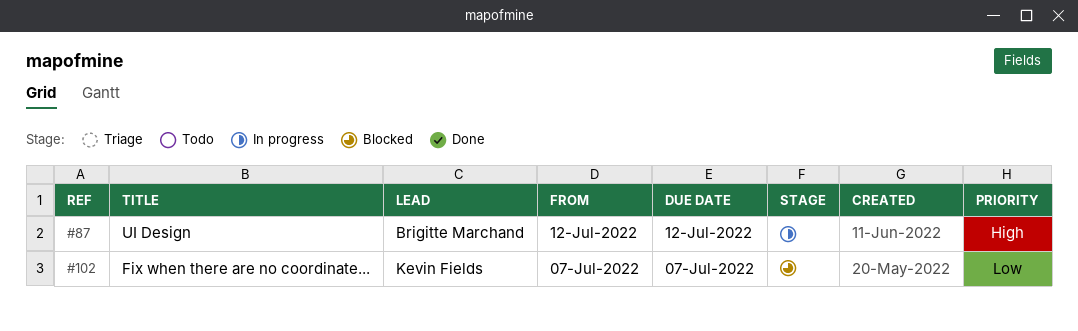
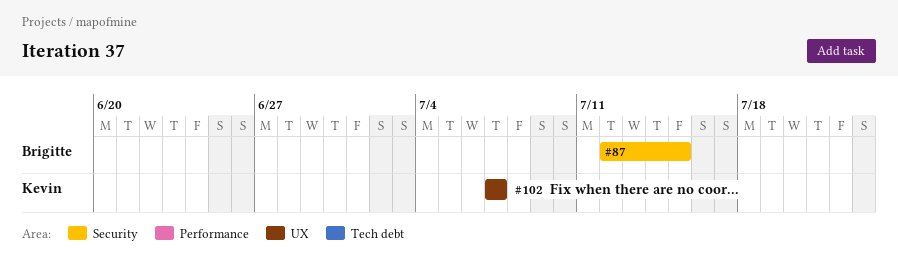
#87, due: Jul 12 -> Jul 15

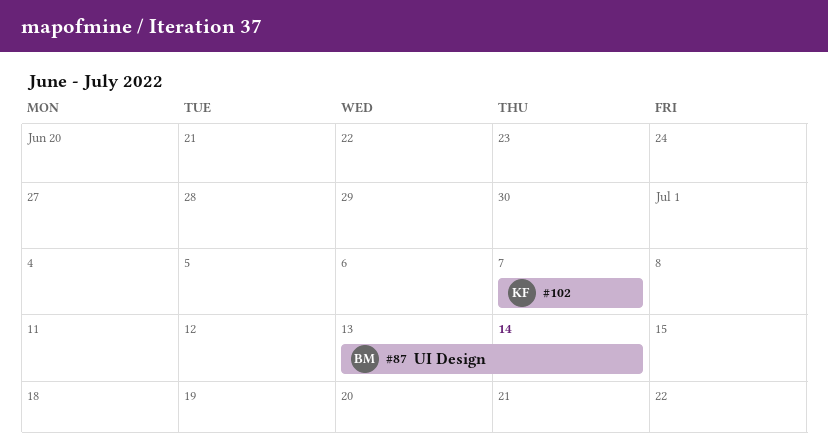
#87, start: Jul 12 -> Jul 13
#87, due: Jul 15 -> Jul 14

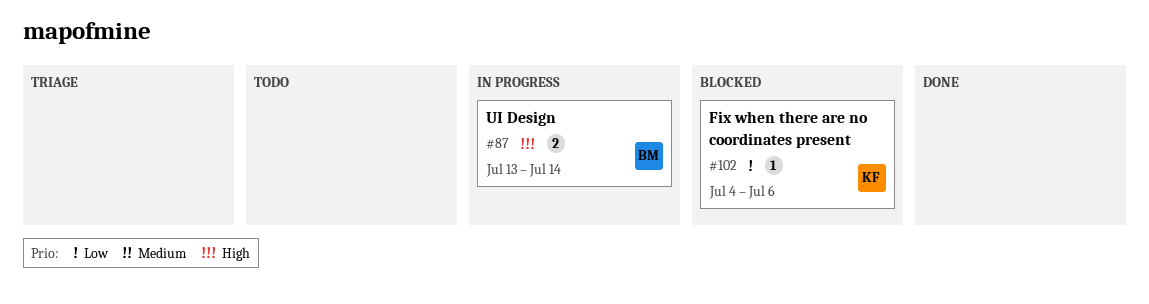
#102, start: Jul 7 -> Jul 4
#102, due: Jul 7 -> Jul 6

